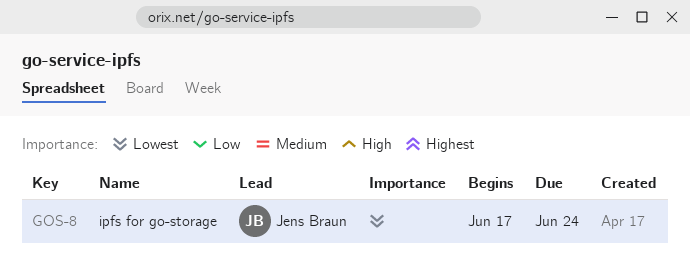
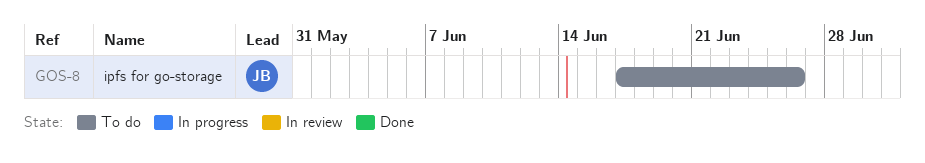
GOS-8, due: Jun 24 -> Jun 26

